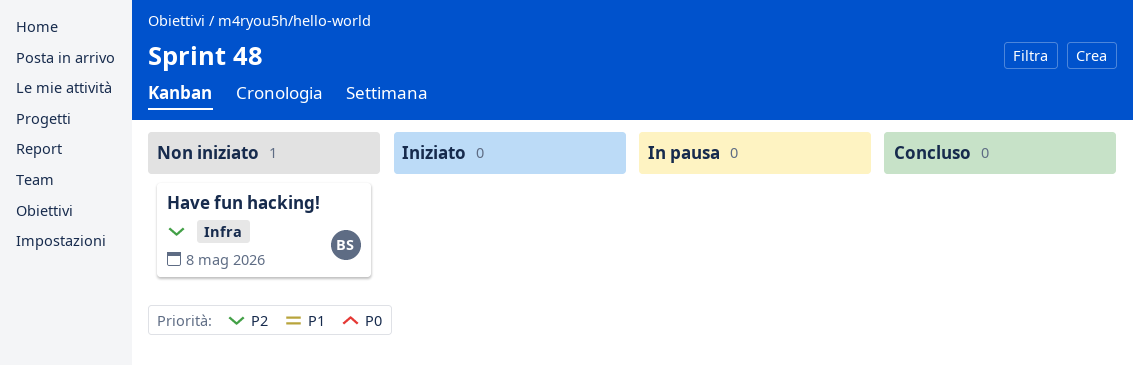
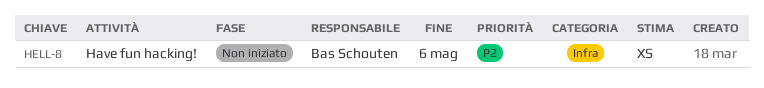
Have fun hacking!, due: May 8 -> May 6

